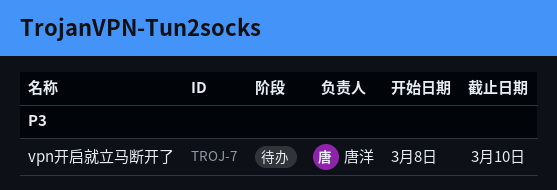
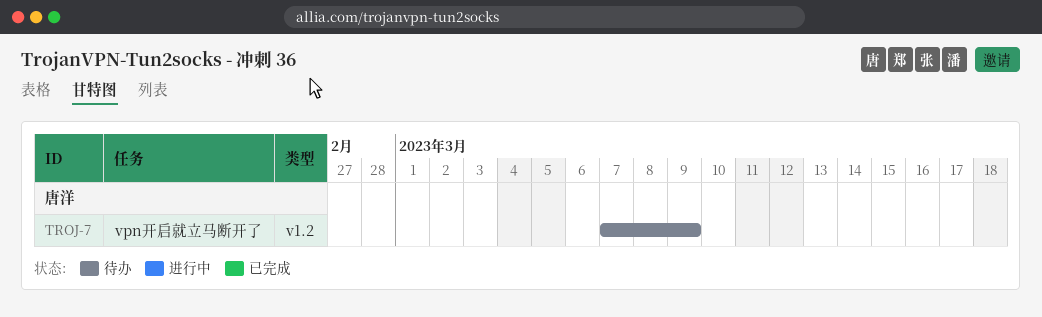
TROJ-7, start: Mar 8 -> Mar 7
TROJ-7, due: Mar 10 -> Mar 9

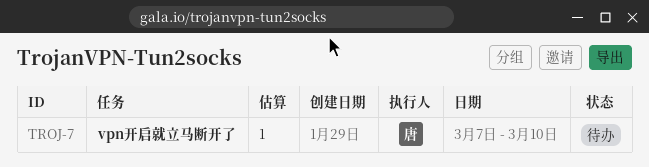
TROJ-7, due: Mar 9 -> Mar 10

